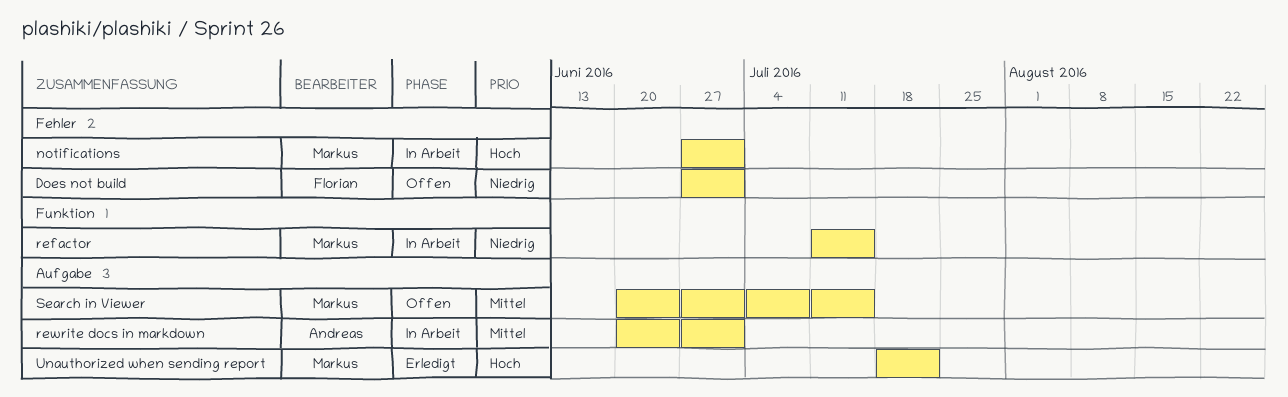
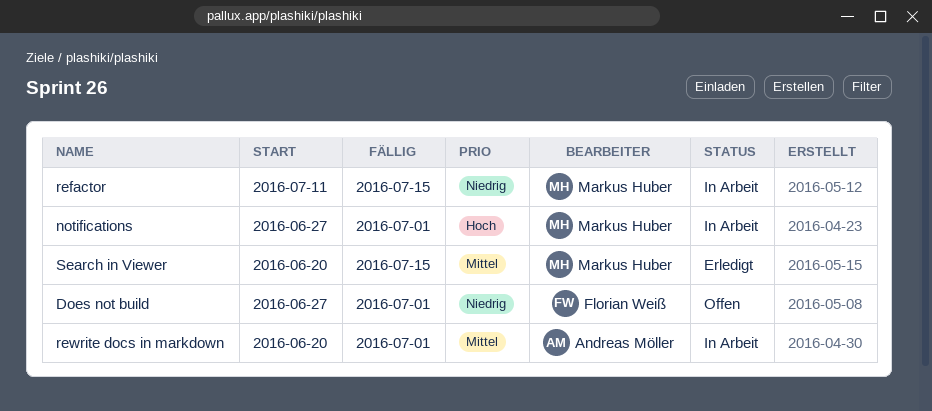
Search in Viewer, status: Offen -> Erledigt
Unauthorized when sending report: present -> none

